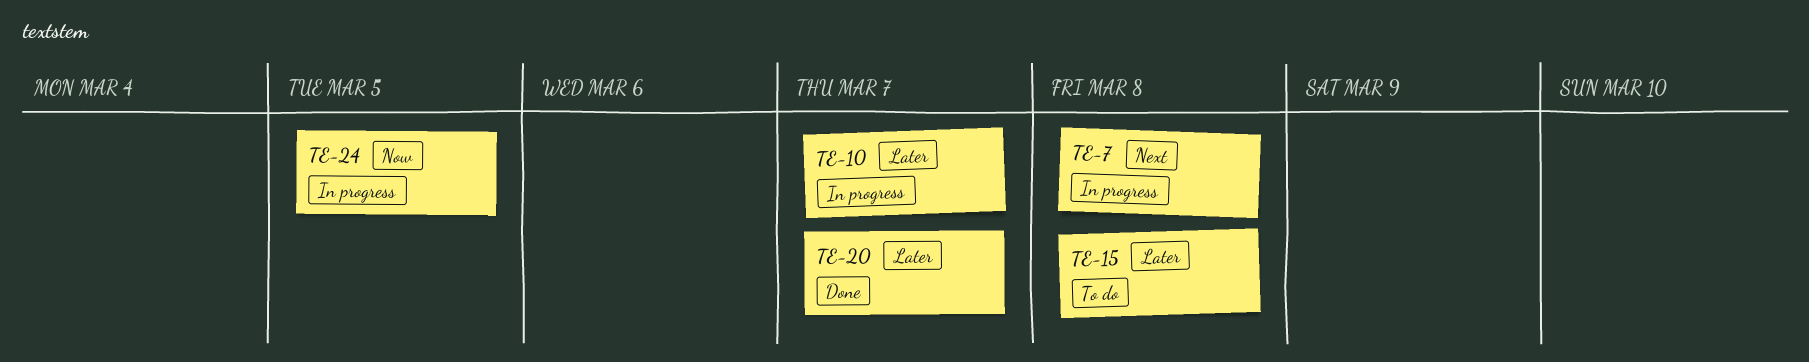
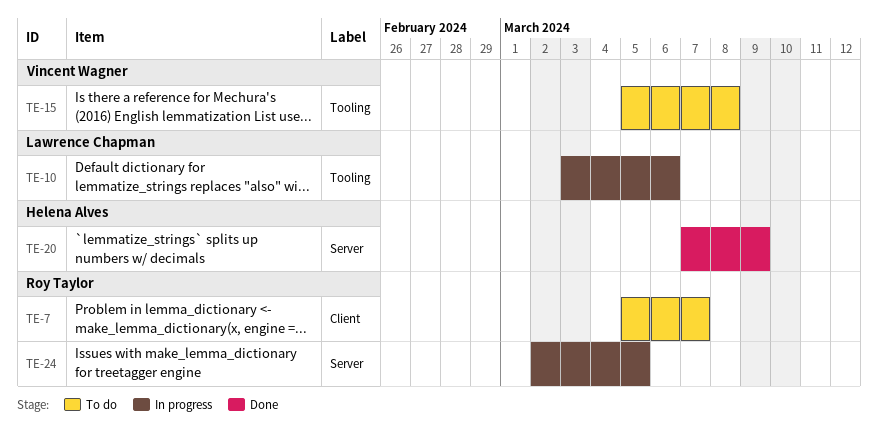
TE-7, status: In progress -> To do
TE-7, due: Mar 8 -> Mar 7
TE-10, due: Mar 7 -> Mar 6
TE-20, due: Mar 7 -> Mar 9

